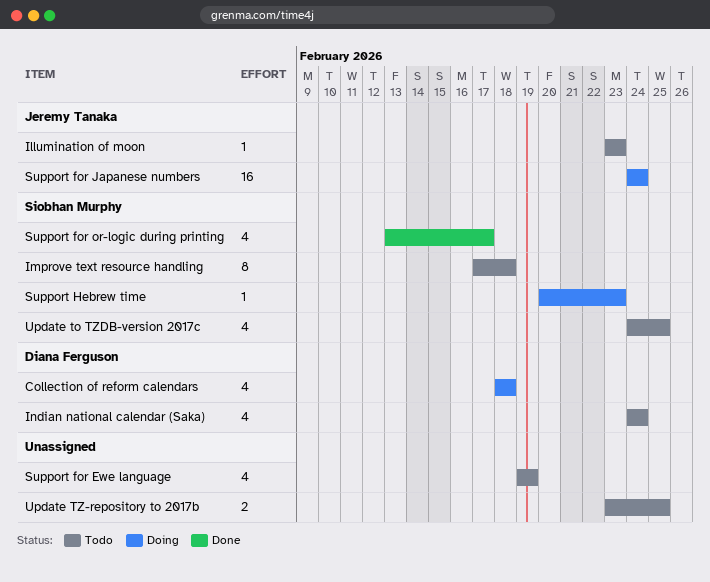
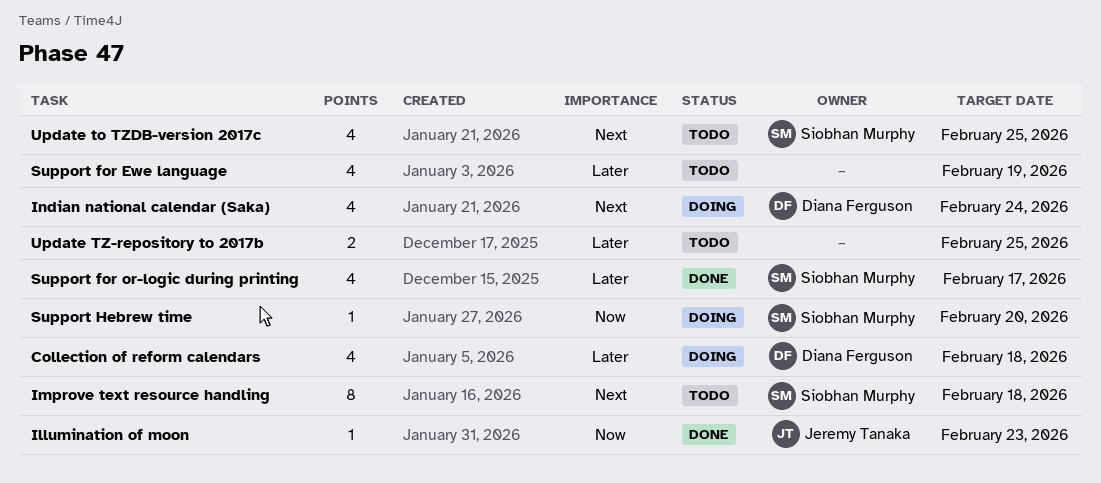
Illumination of moon, status: Todo -> Done
Indian national calendar (Saka), status: Todo -> Doing
Support for Japanese numbers: present -> none
Support Hebrew time, due: Feb 23 -> Feb 20

